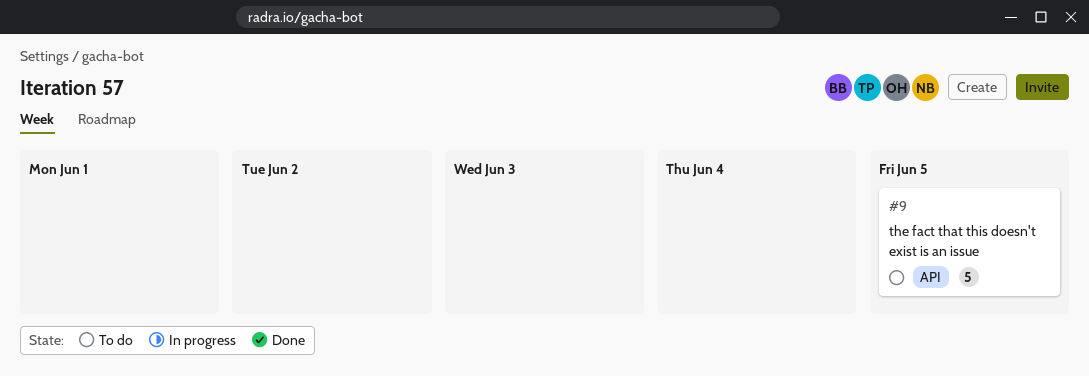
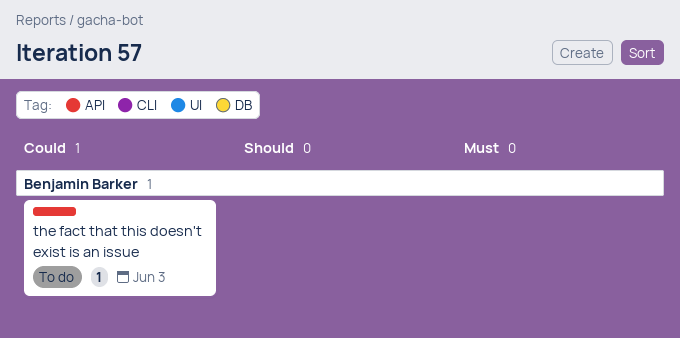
the fact that this doesn't exist is an issue, estimate: 5 -> 1
the fact that this doesn't exist is an issue, due: Jun 5 -> Jun 3

